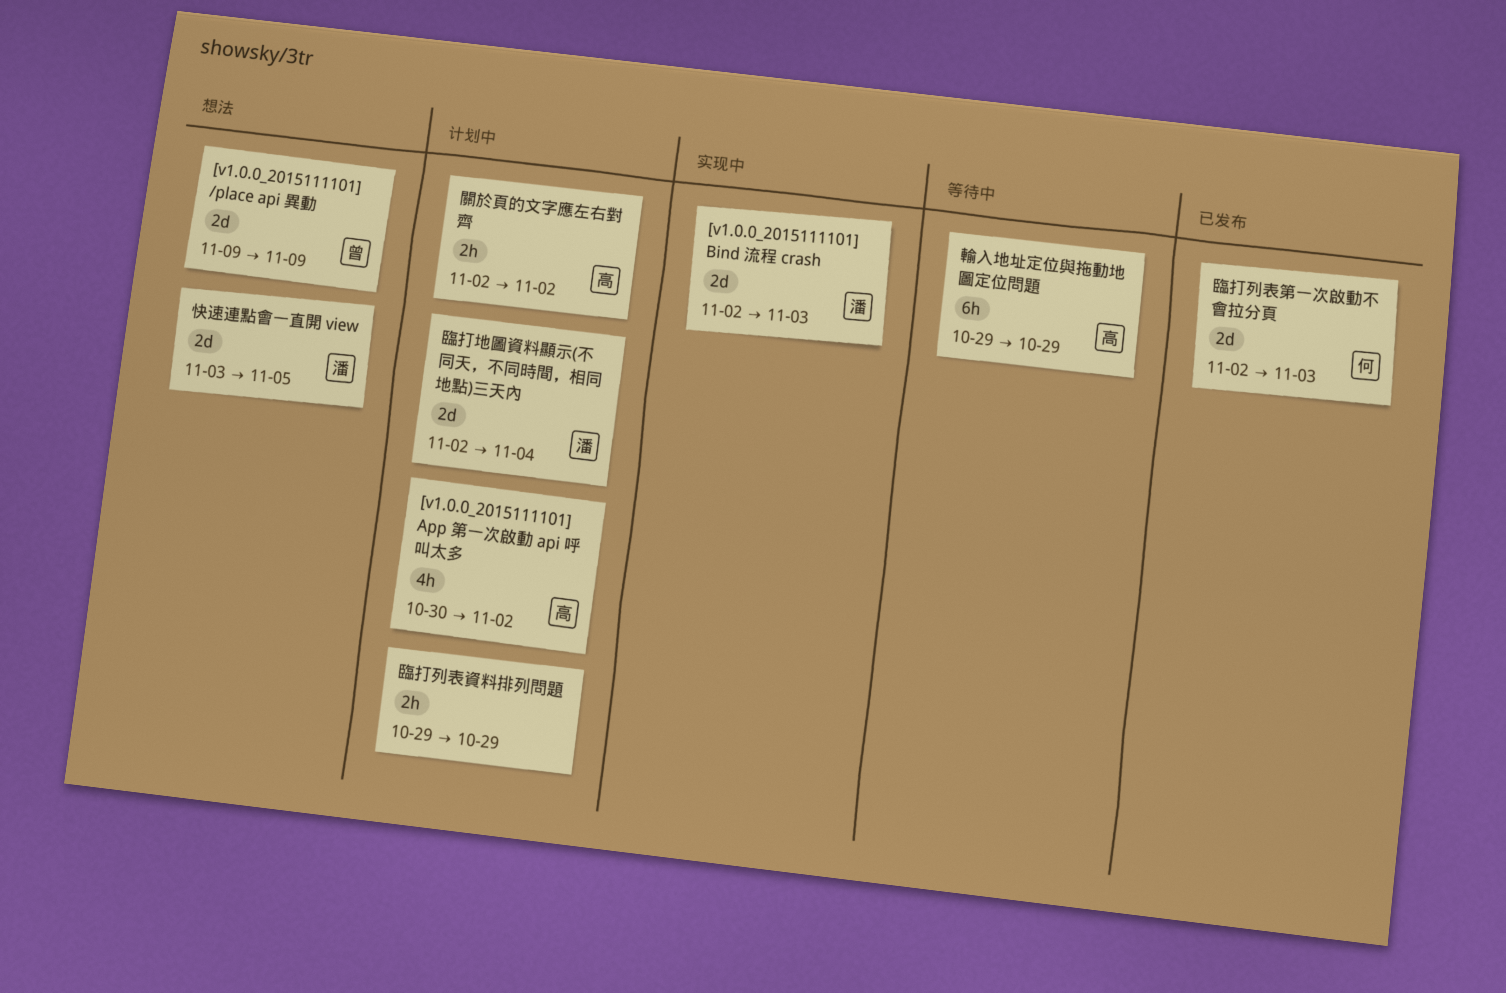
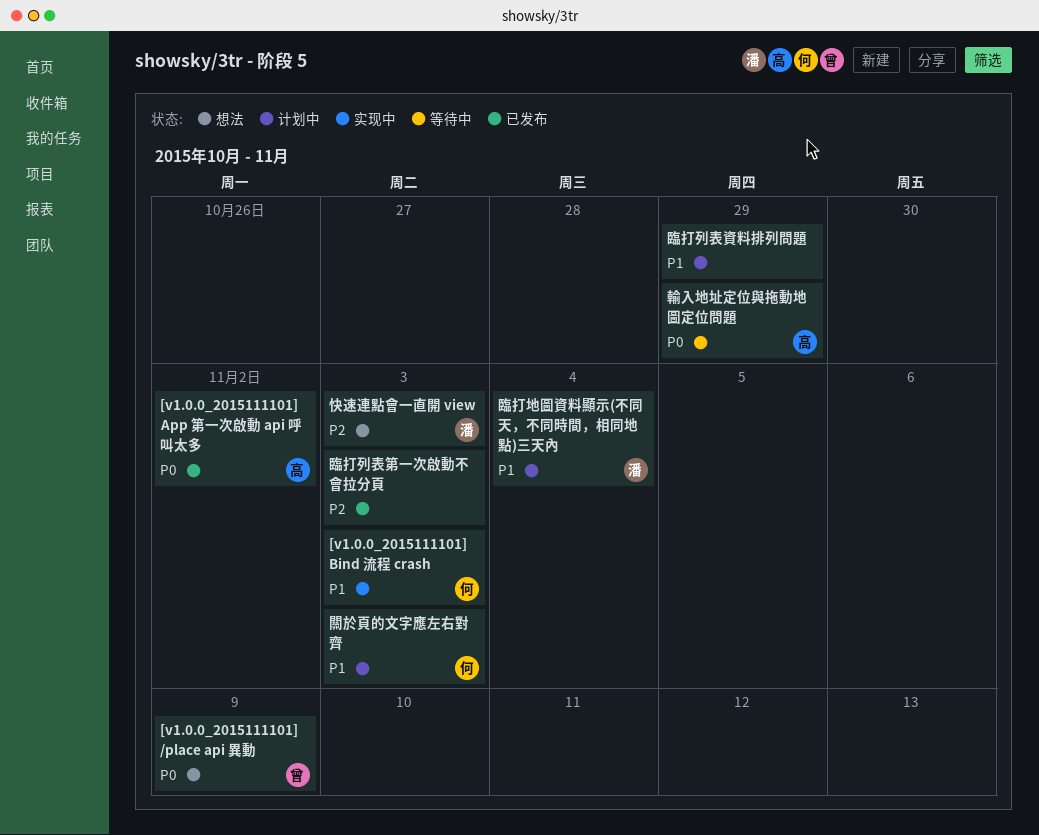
[v1.0.0_2015111101] App 第一次啟動 api 呼叫太多, status: 计划中 -> 已发布
[v1.0.0_2015111101] Bind 流程 crash, owner: 潘 -> 何
快速連點會一直開 view, due: Nov 5 -> Nov 3
臨打列表第一次啟動不會拉分頁, owner: 何 -> none
關於頁的文字應左右對齊, owner: 高 -> 何
關於頁的文字應左右對齊, due: Nov 2 -> Nov 3

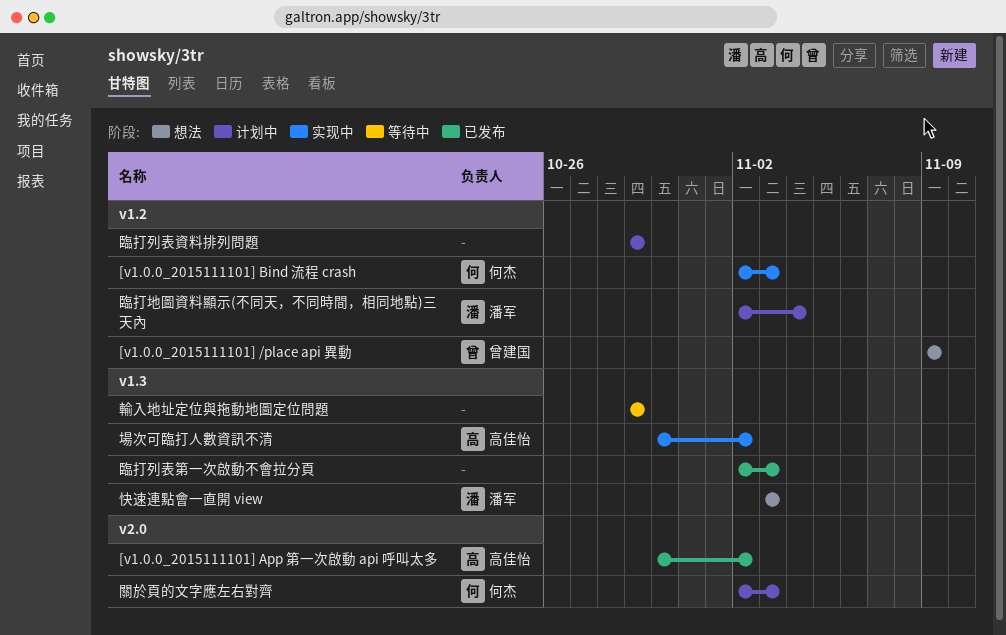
場次可臨打人數資訊不清: none -> present
輸入地址定位與拖動地圖定位問題, owner: 高佳怡 -> none

